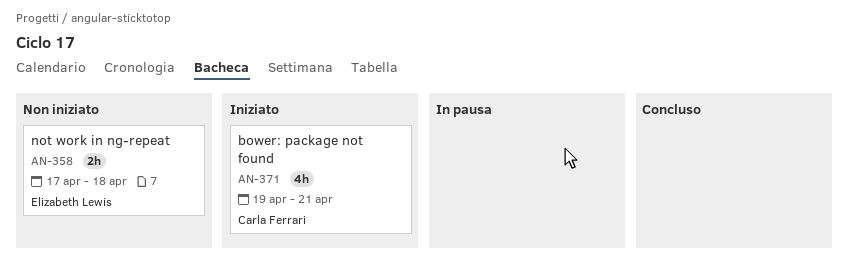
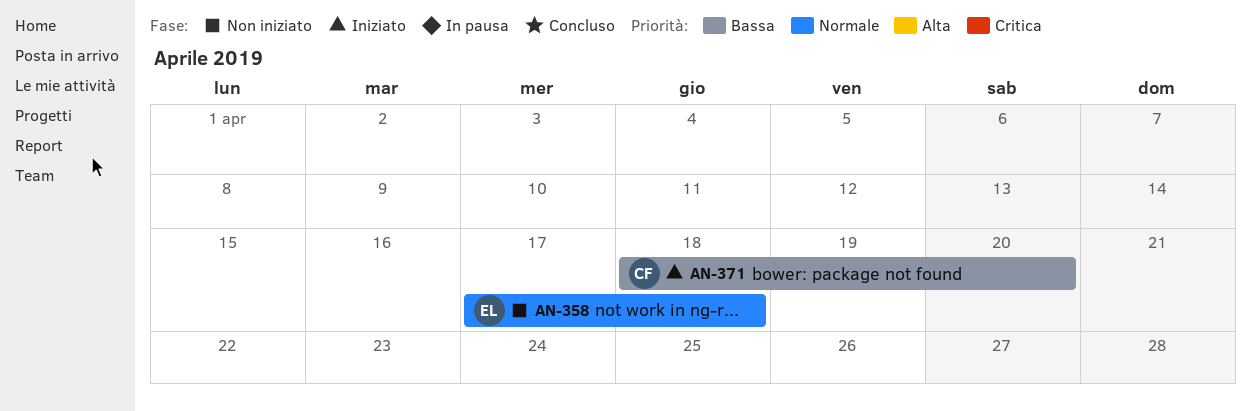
AN-371, start: Apr 19 -> Apr 18
AN-371, due: Apr 21 -> Apr 20

